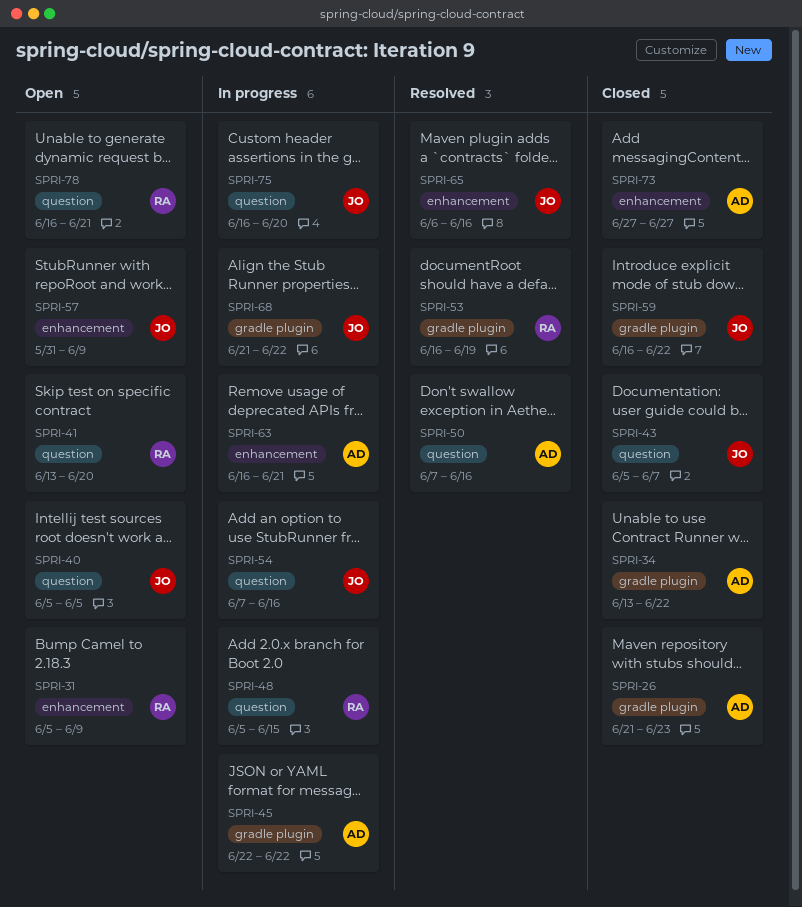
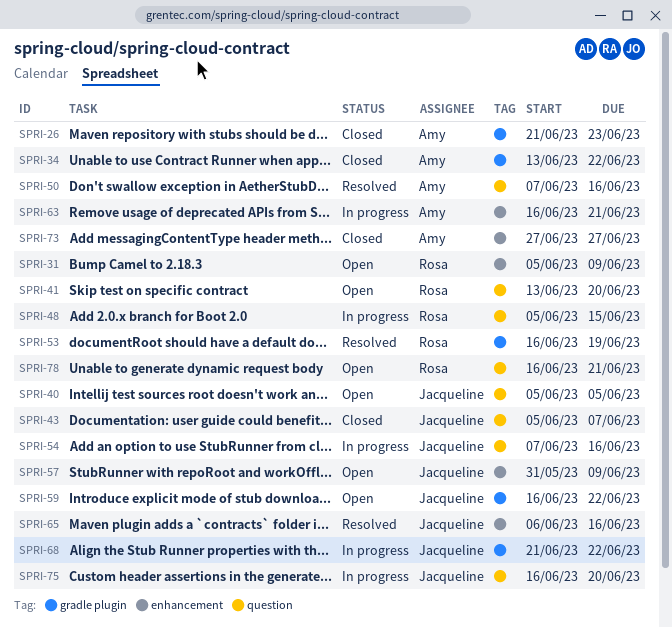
SPRI-45: present -> none
SPRI-59, status: Closed -> Open

